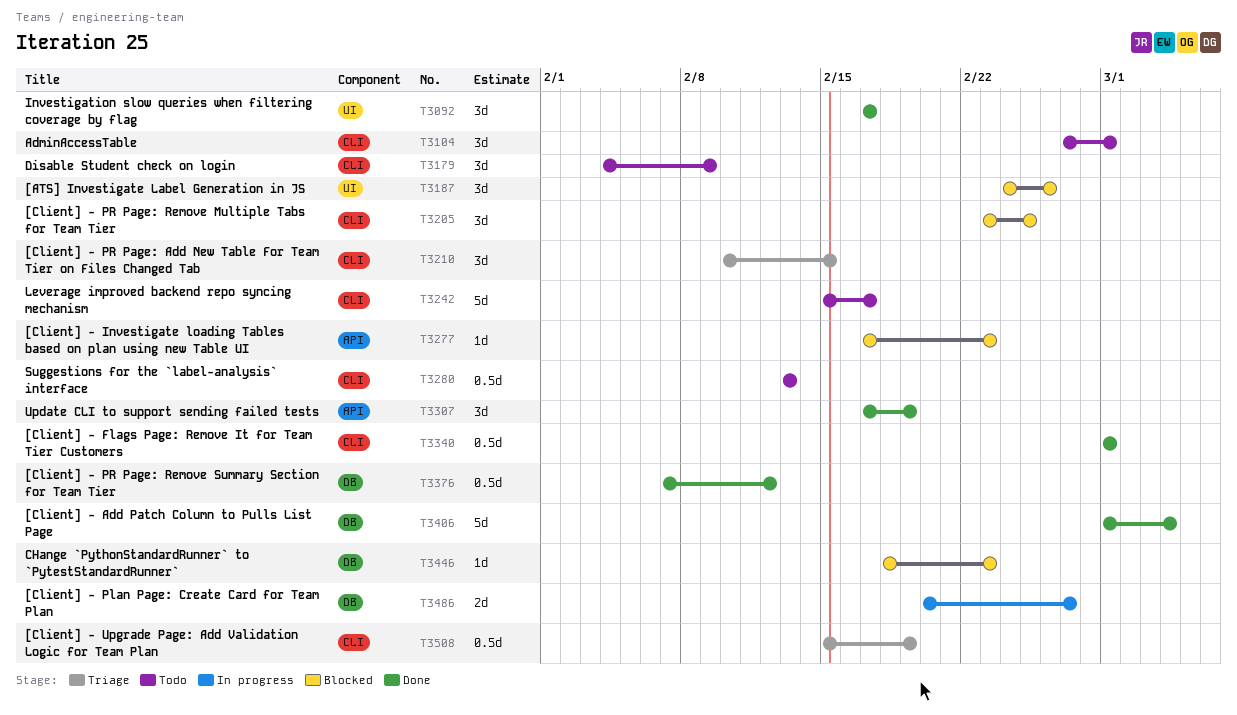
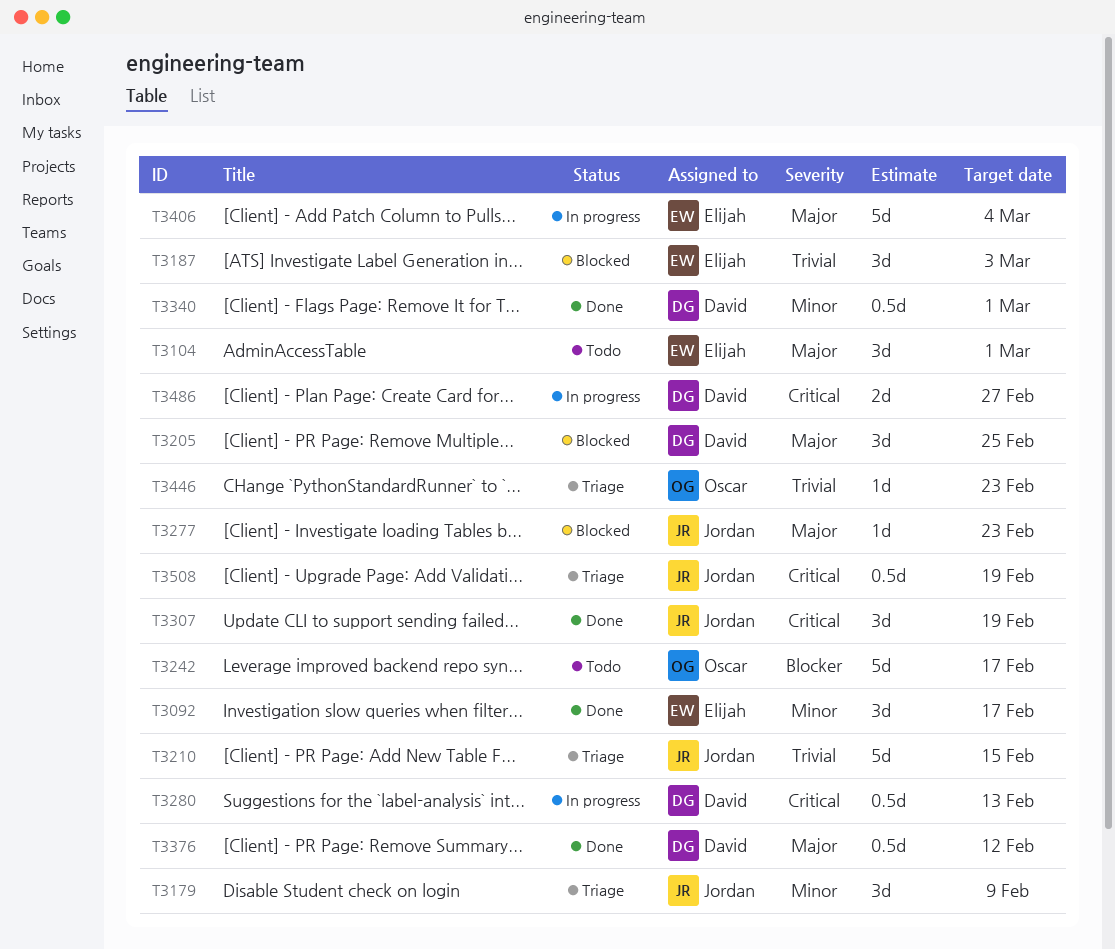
T3179, status: Todo -> Triage
T3187, due: Feb 26 -> Mar 3
T3210, estimate: 3d -> 5d
T3280, status: Todo -> In progress
T3406, status: Done -> In progress
T3446, status: Blocked -> Triage

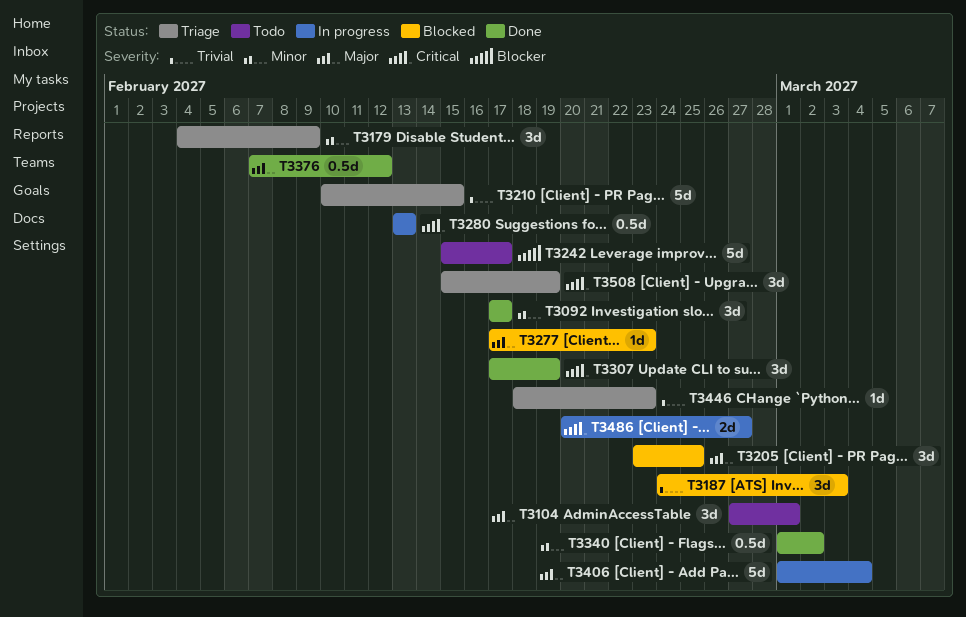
T3340, due: Mar 1 -> Mar 2
T3508, estimate: 0.5d -> 3d

